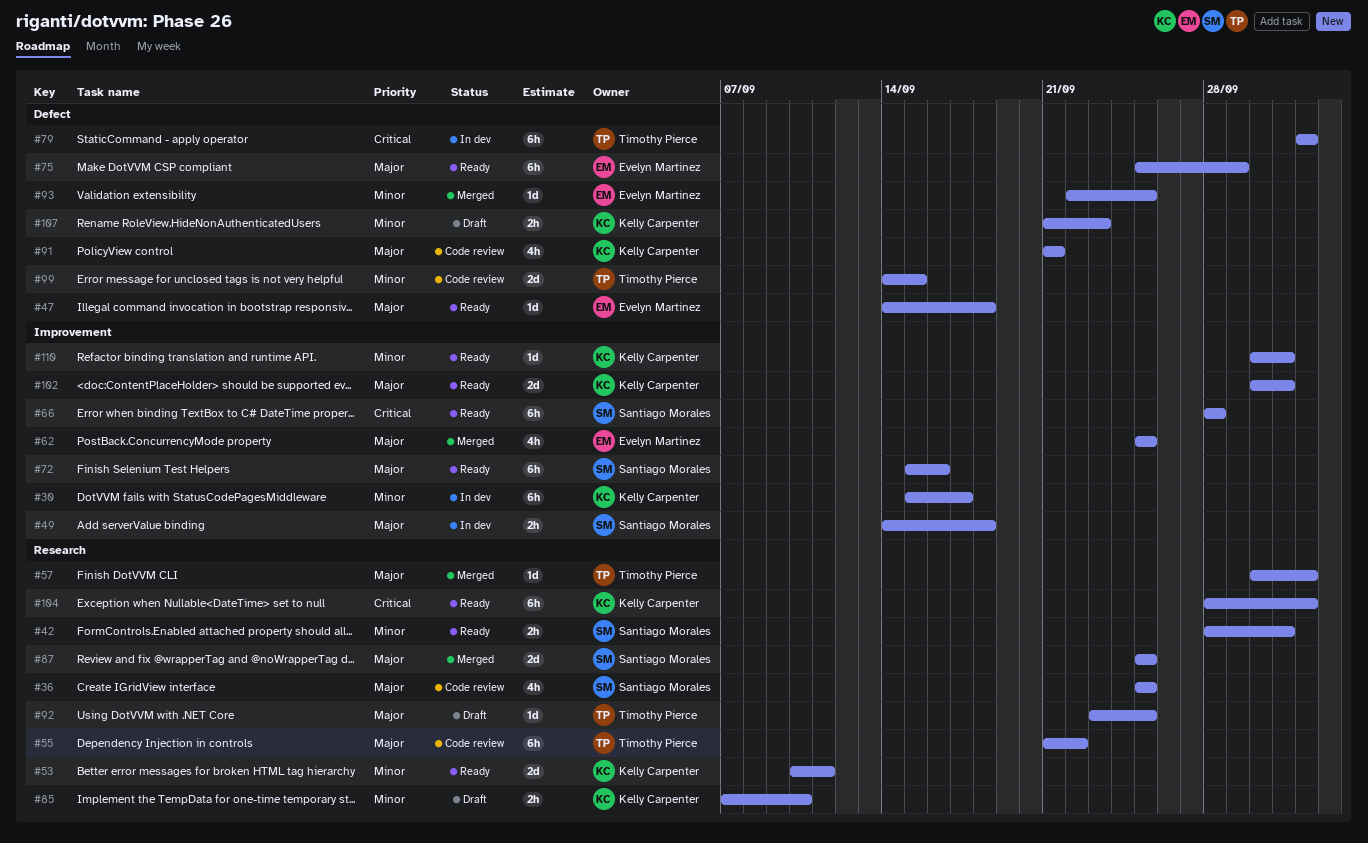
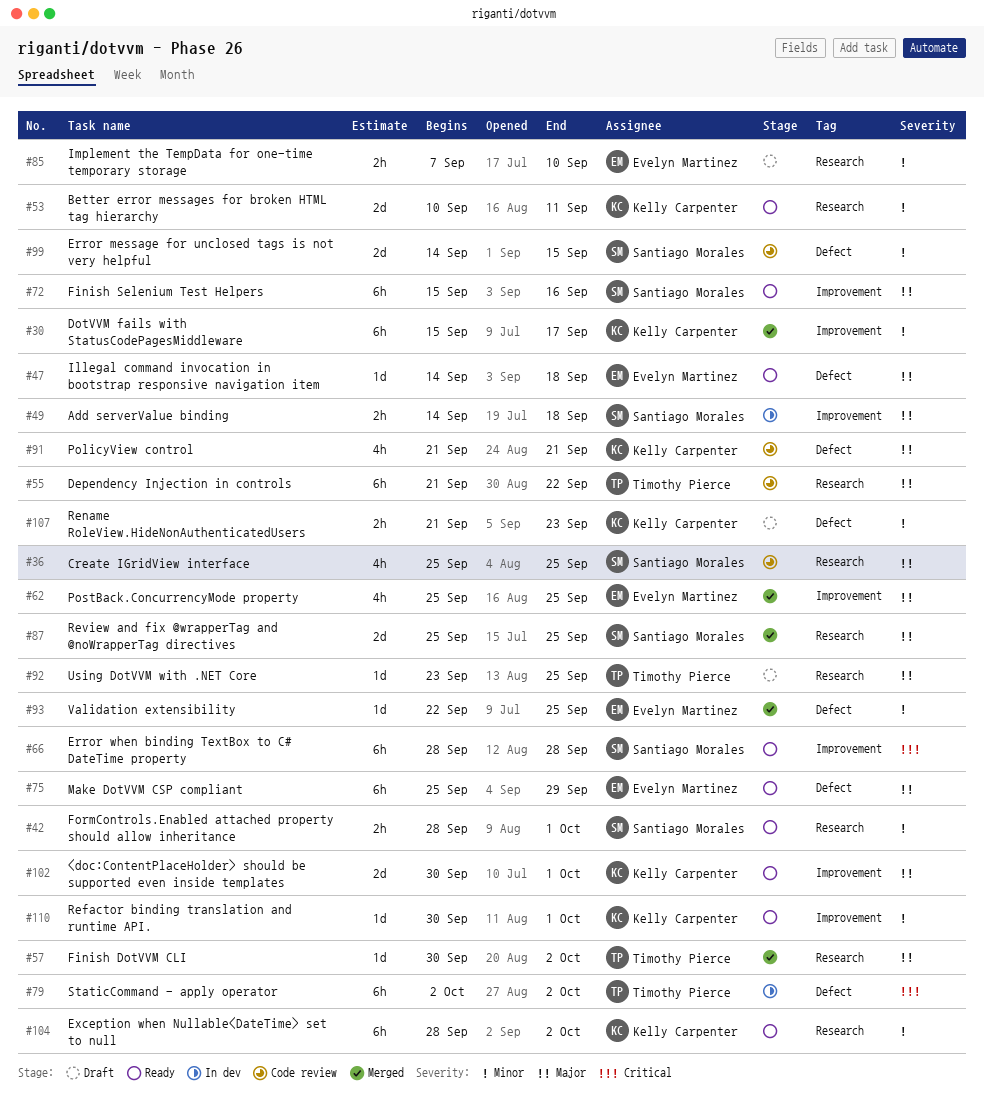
#30, status: In dev -> Merged
#85, owner: Kelly Carpenter -> Evelyn Martinez
#99, owner: Timothy Pierce -> Santiago Morales
#104, priority: Critical -> Minor

